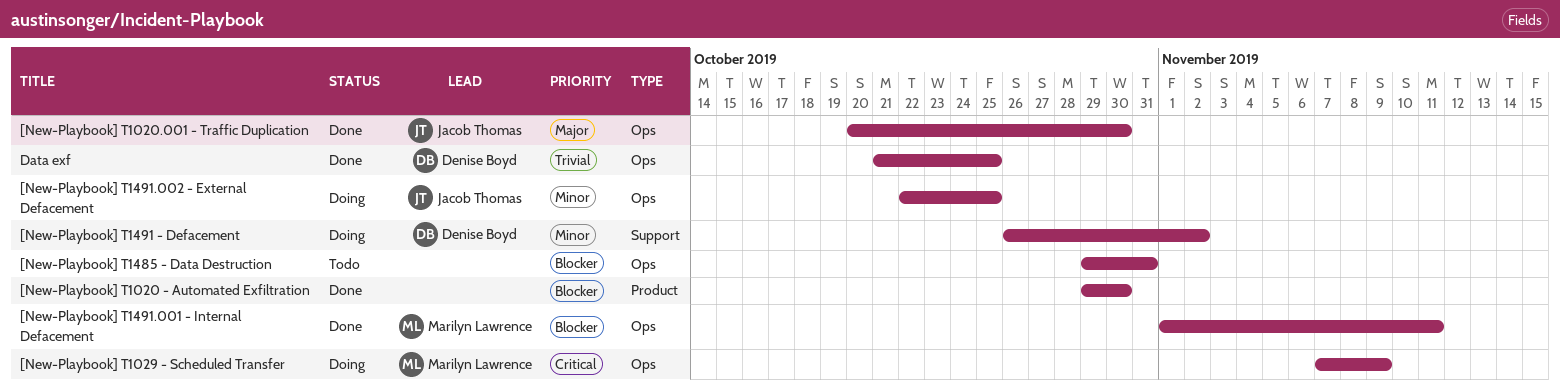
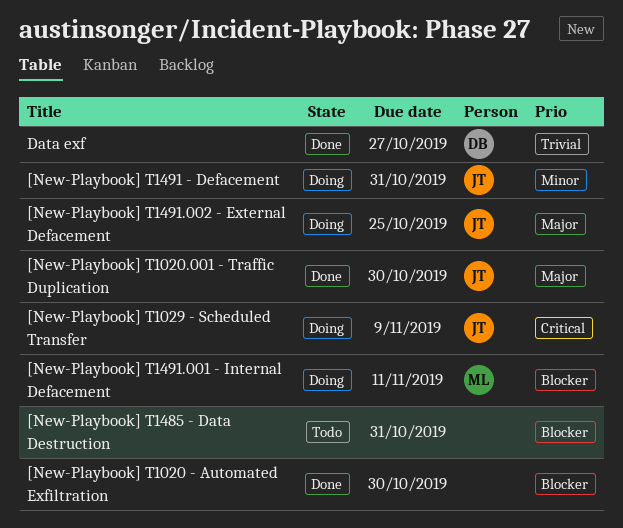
[New-Playbook] T1029 - Scheduled Transfer, owner: Marilyn Lawrence -> Jacob Thomas
[New-Playbook] T1491 - Defacement, owner: Denise Boyd -> Jacob Thomas
[New-Playbook] T1491 - Defacement, due: Nov 2 -> Oct 31
[New-Playbook] T1491.001 - Internal Defacement, status: Done -> Doing
[New-Playbook] T1491.002 - External Defacement, priority: Minor -> Major
Data exf, due: Oct 25 -> Oct 27

